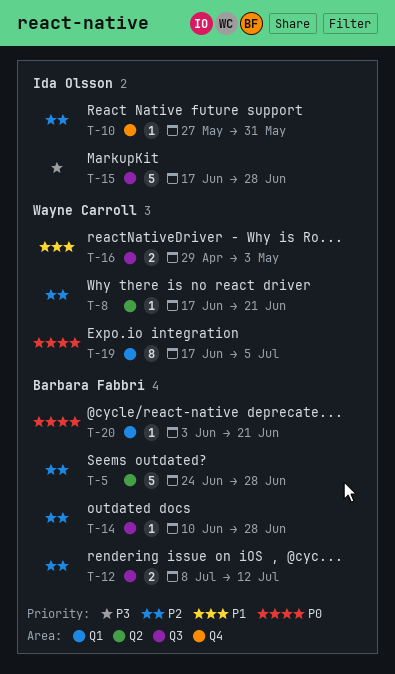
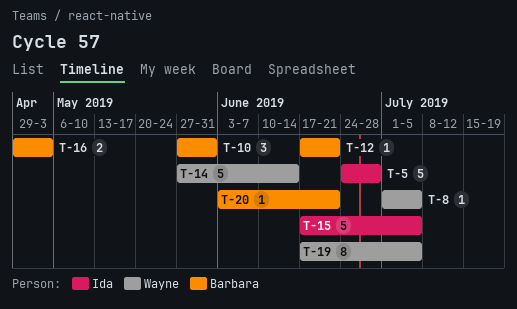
T-5, owner: Barbara Fabbri -> Ida Olsson
T-8, start: Jun 17 -> Jul 1
T-8, due: Jun 21 -> Jul 5
T-10, owner: Ida Olsson -> Barbara Fabbri
T-10, estimate: 1 -> 3
T-12, estimate: 2 -> 1
T-12, start: Jul 8 -> Jun 17
T-12, due: Jul 12 -> Jun 21
T-14, owner: Barbara Fabbri -> Wayne Carroll
T-14, estimate: 1 -> 5
T-14, start: Jun 10 -> May 27
T-14, due: Jun 28 -> Jun 14
T-15, due: Jun 28 -> Jul 5
T-16, owner: Wayne Carroll -> Barbara Fabbri

